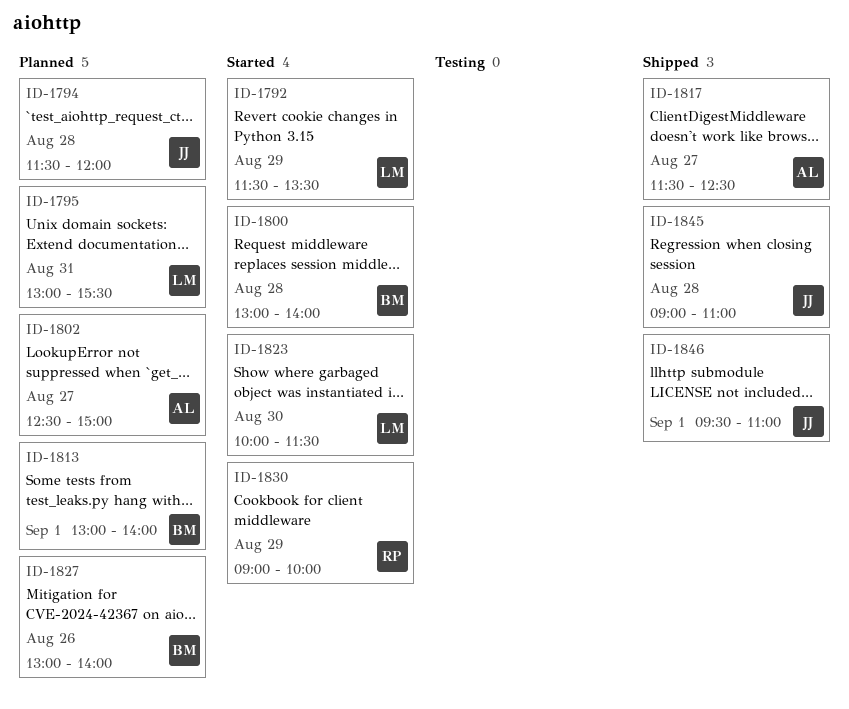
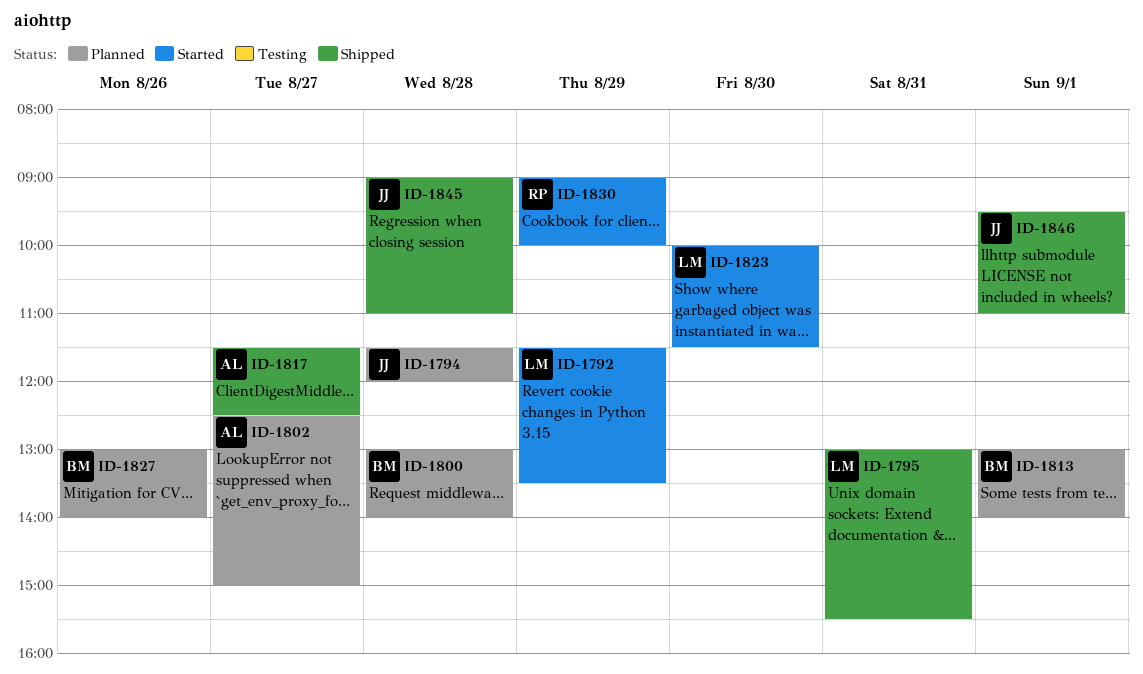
ID-1795, status: Planned -> Shipped
ID-1800, status: Started -> Planned

